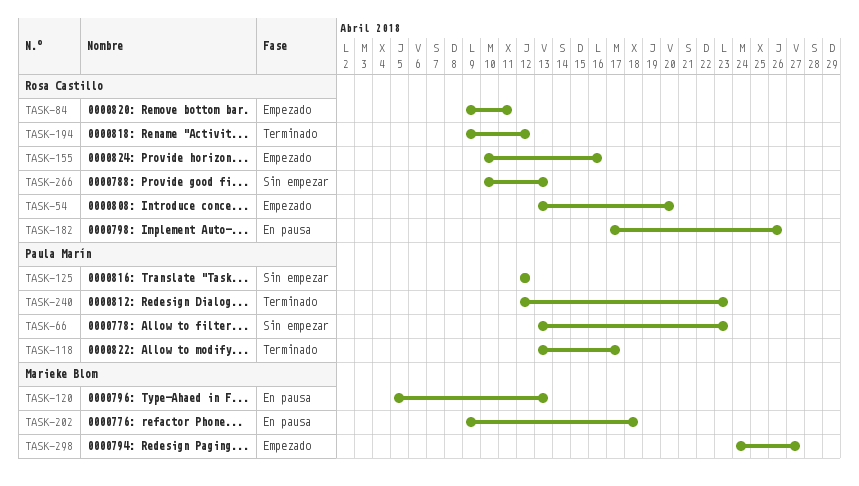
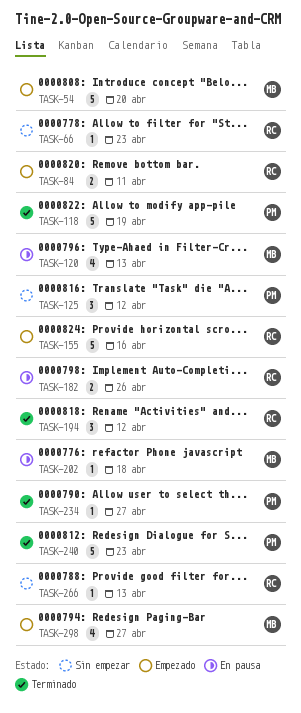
TASK-54, owner: Rosa Castillo -> Marieke Blom
TASK-66, owner: Paula Marín -> Rosa Castillo
TASK-118, due: Apr 17 -> Apr 19
TASK-234: none -> present

